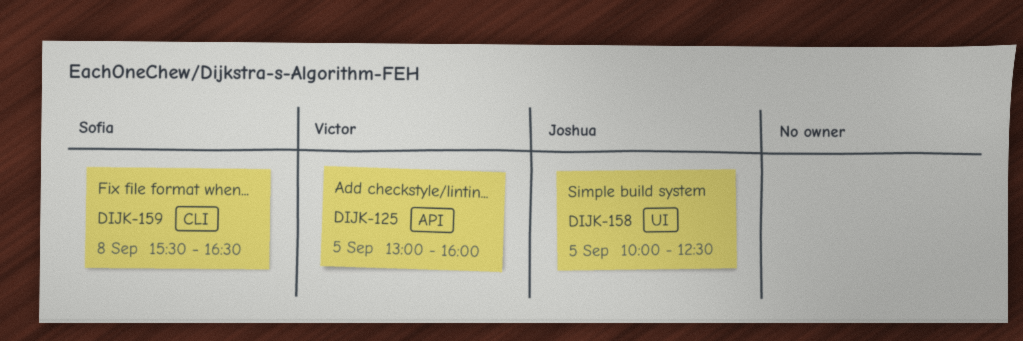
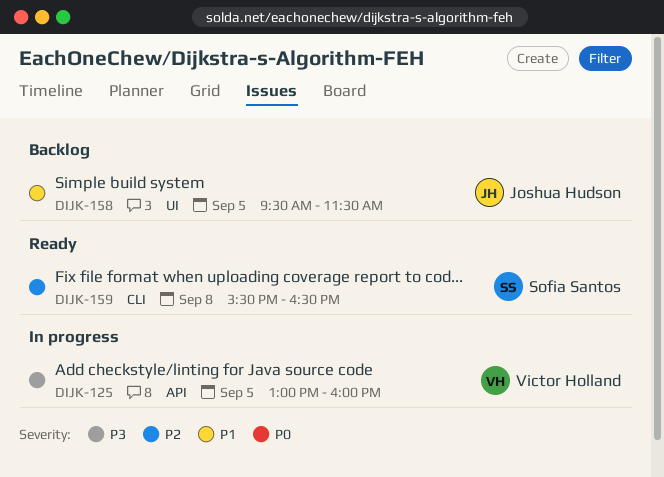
DIJK-158, begins: 10:00 -> 09:30
DIJK-158, ends: 12:30 -> 11:30

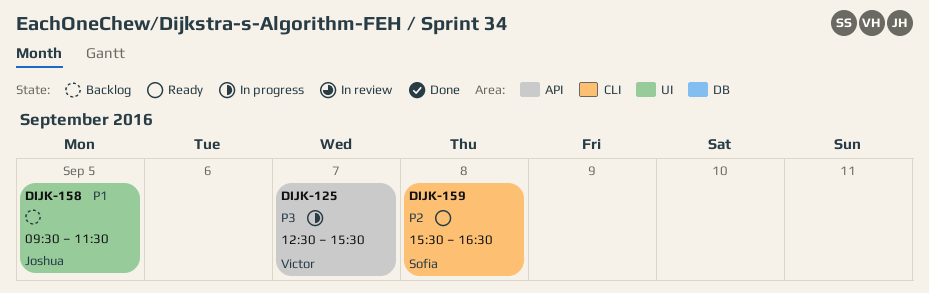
DIJK-125, day: Sep 5 -> Sep 7
DIJK-125, begins: 13:00 -> 12:30
DIJK-125, ends: 16:00 -> 15:30

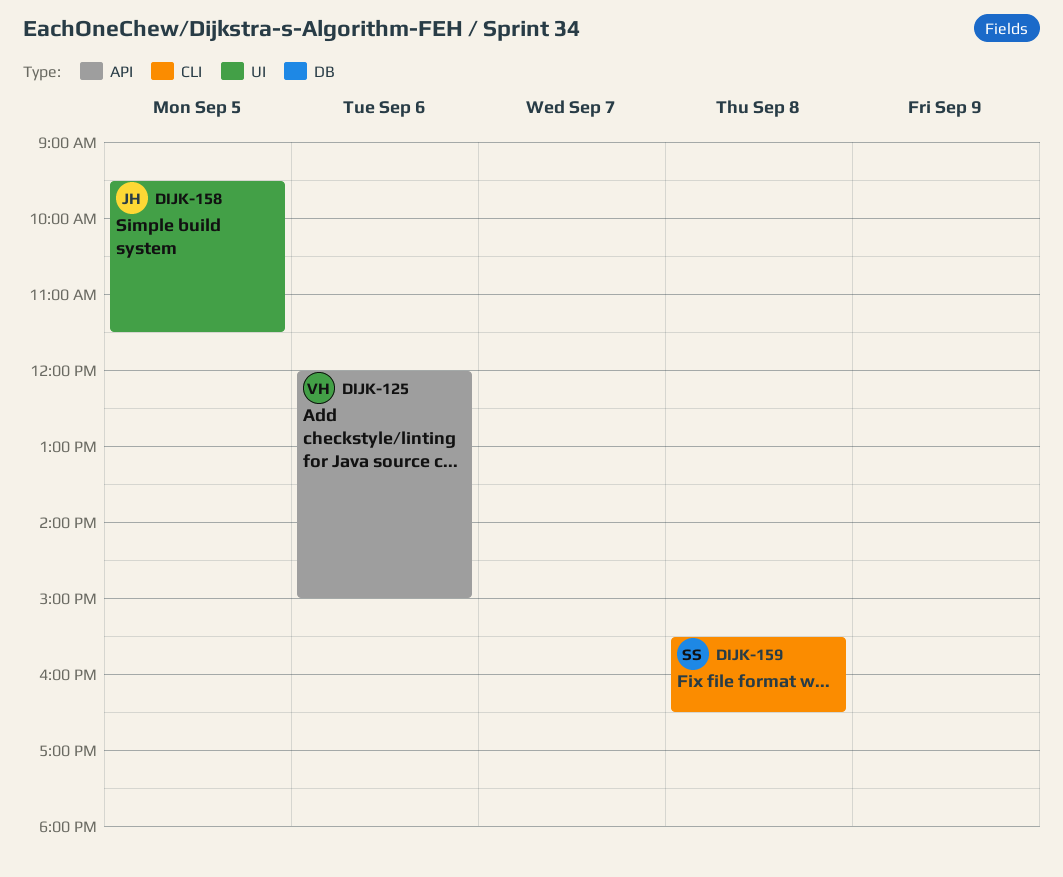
DIJK-125, day: Sep 7 -> Sep 6
DIJK-125, begins: 12:30 -> 12:00
DIJK-125, ends: 15:30 -> 15:00

